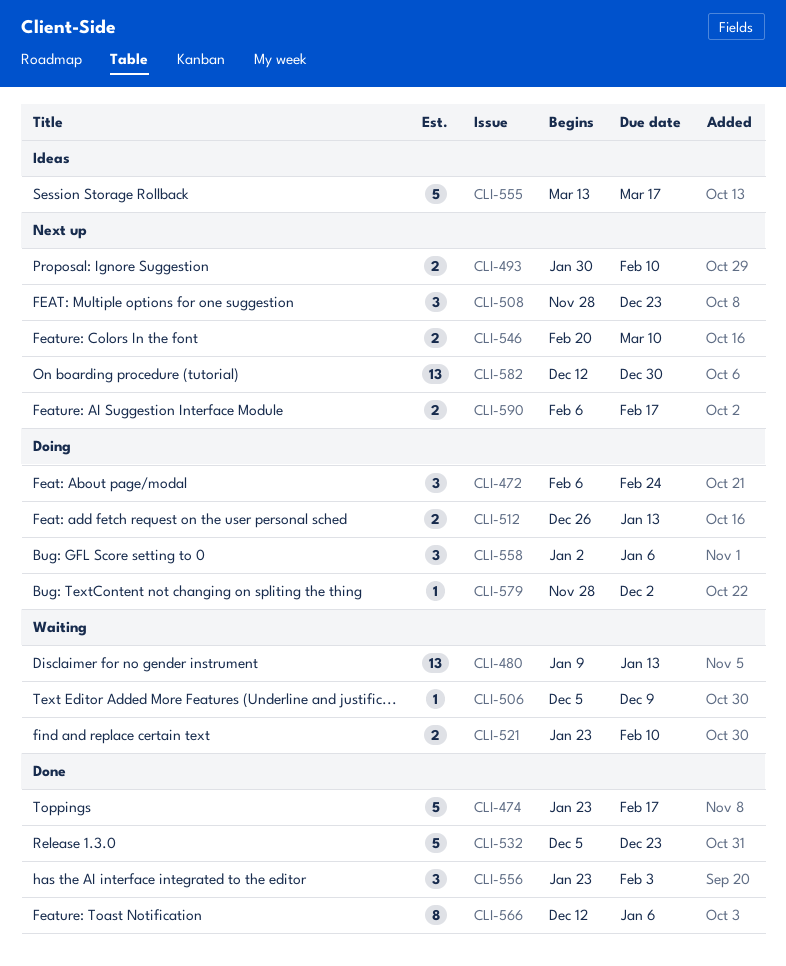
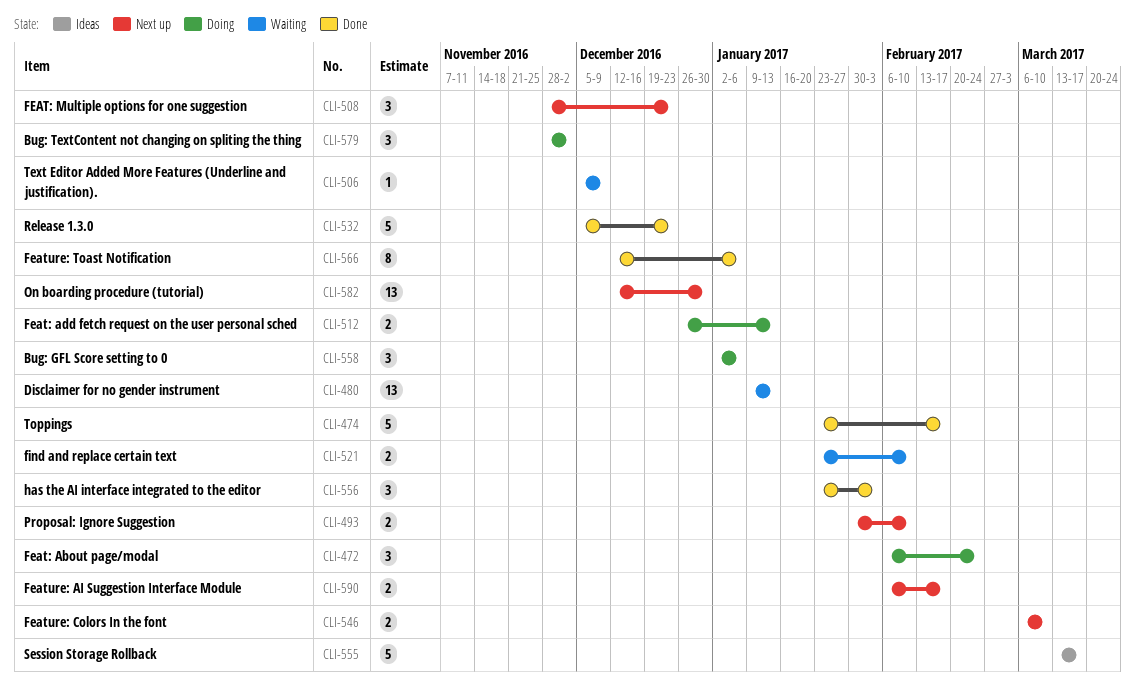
CLI-546, start: Feb 20 -> Mar 6
CLI-579, estimate: 1 -> 3

